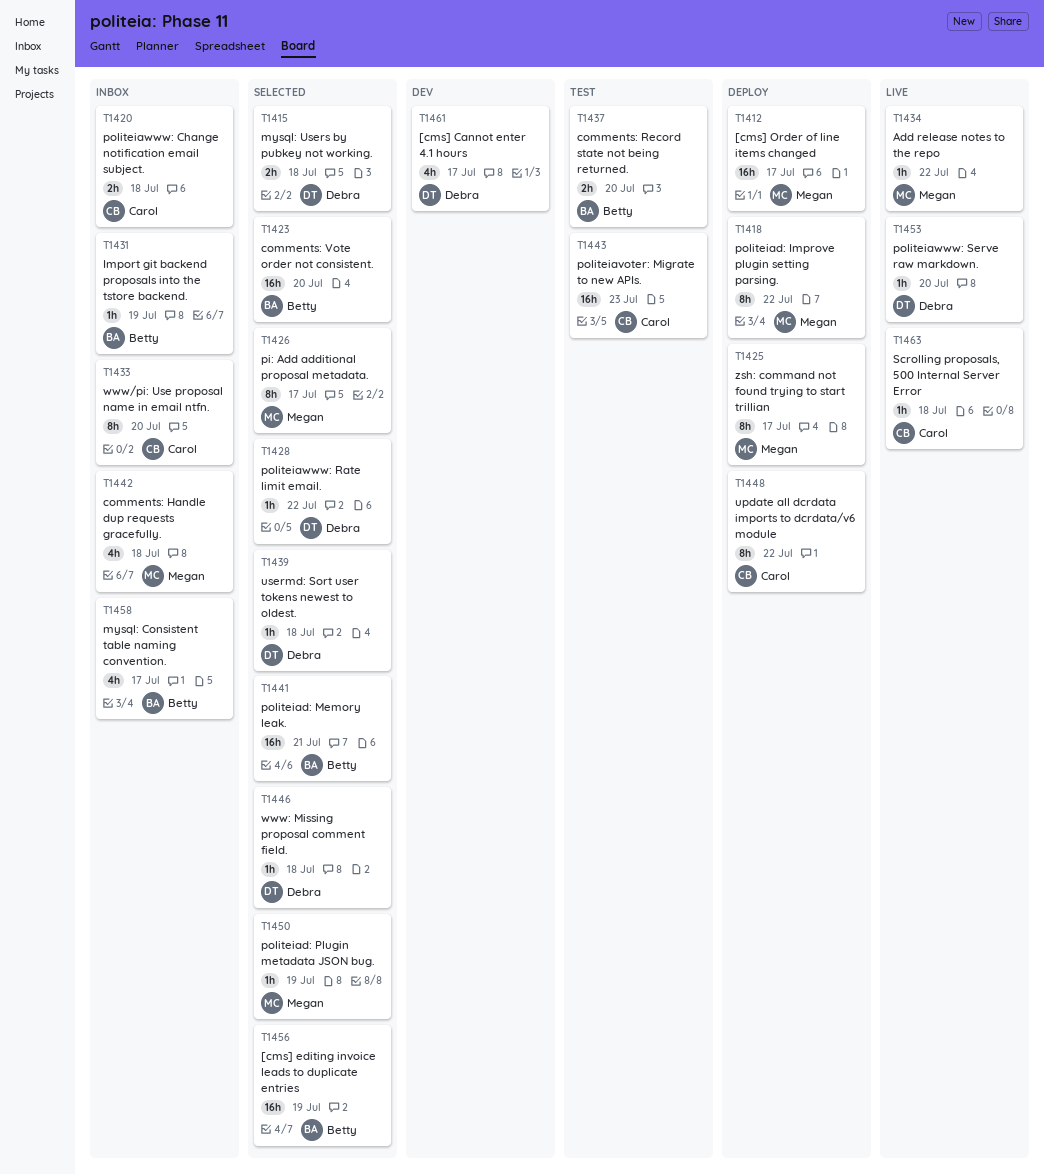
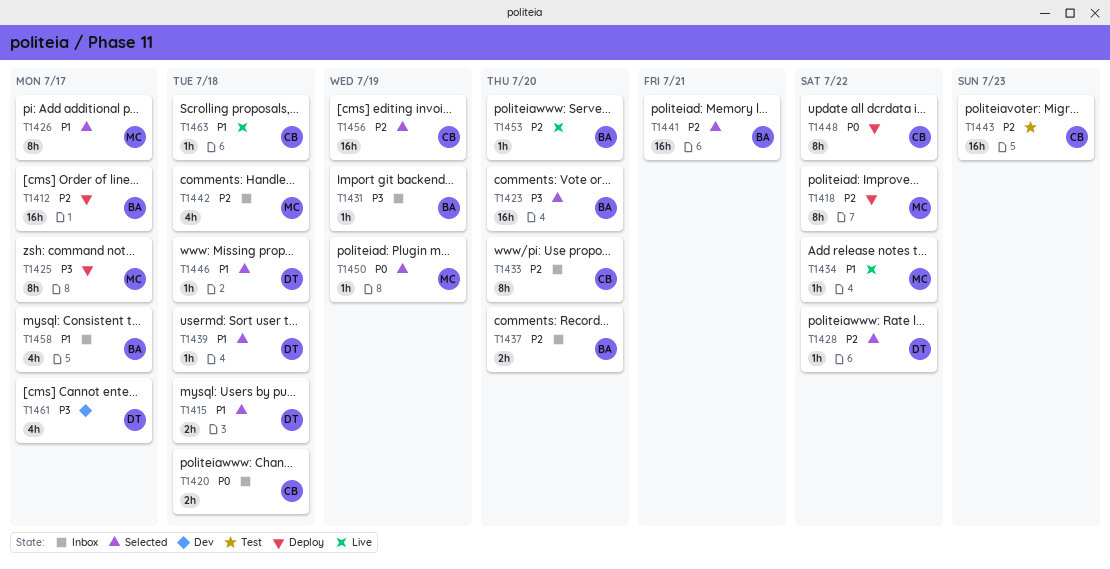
T1412, owner: Megan -> Betty
T1437, status: Test -> Inbox
T1453, owner: Debra -> Betty
T1456, owner: Betty -> Carol

